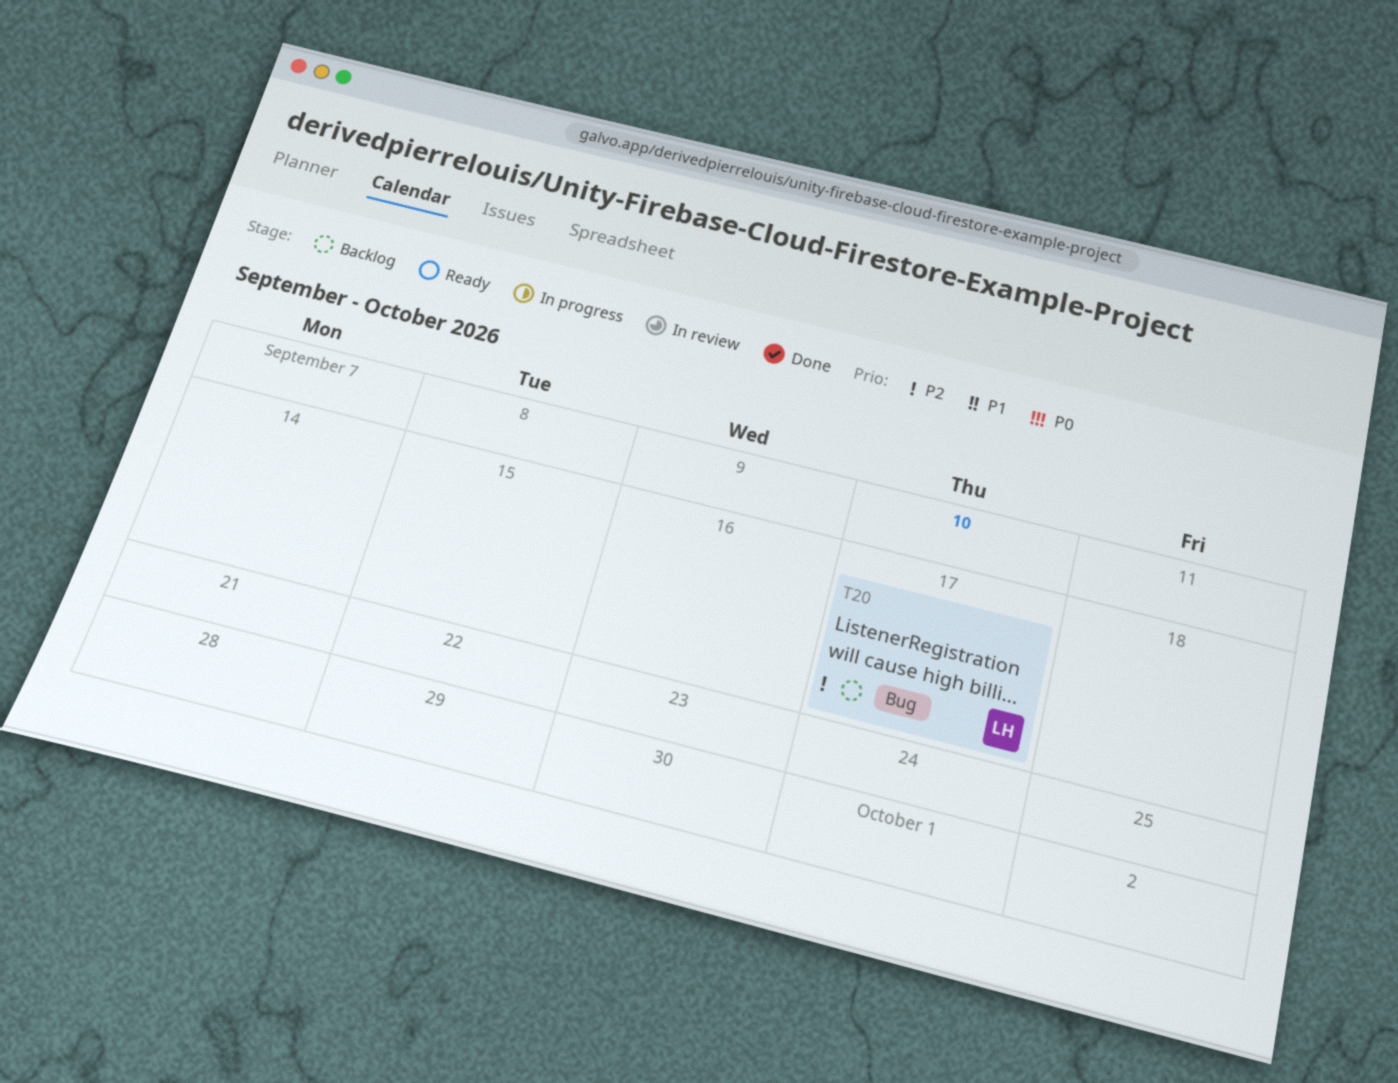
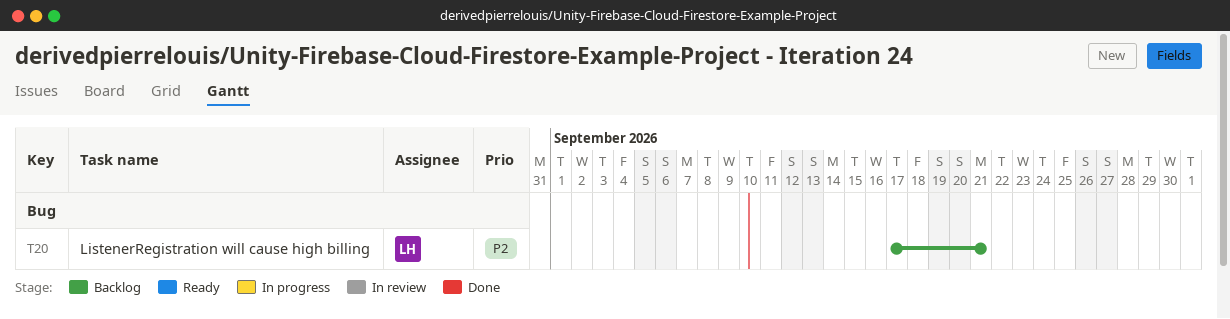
T20, due: Sep 17 -> Sep 21

